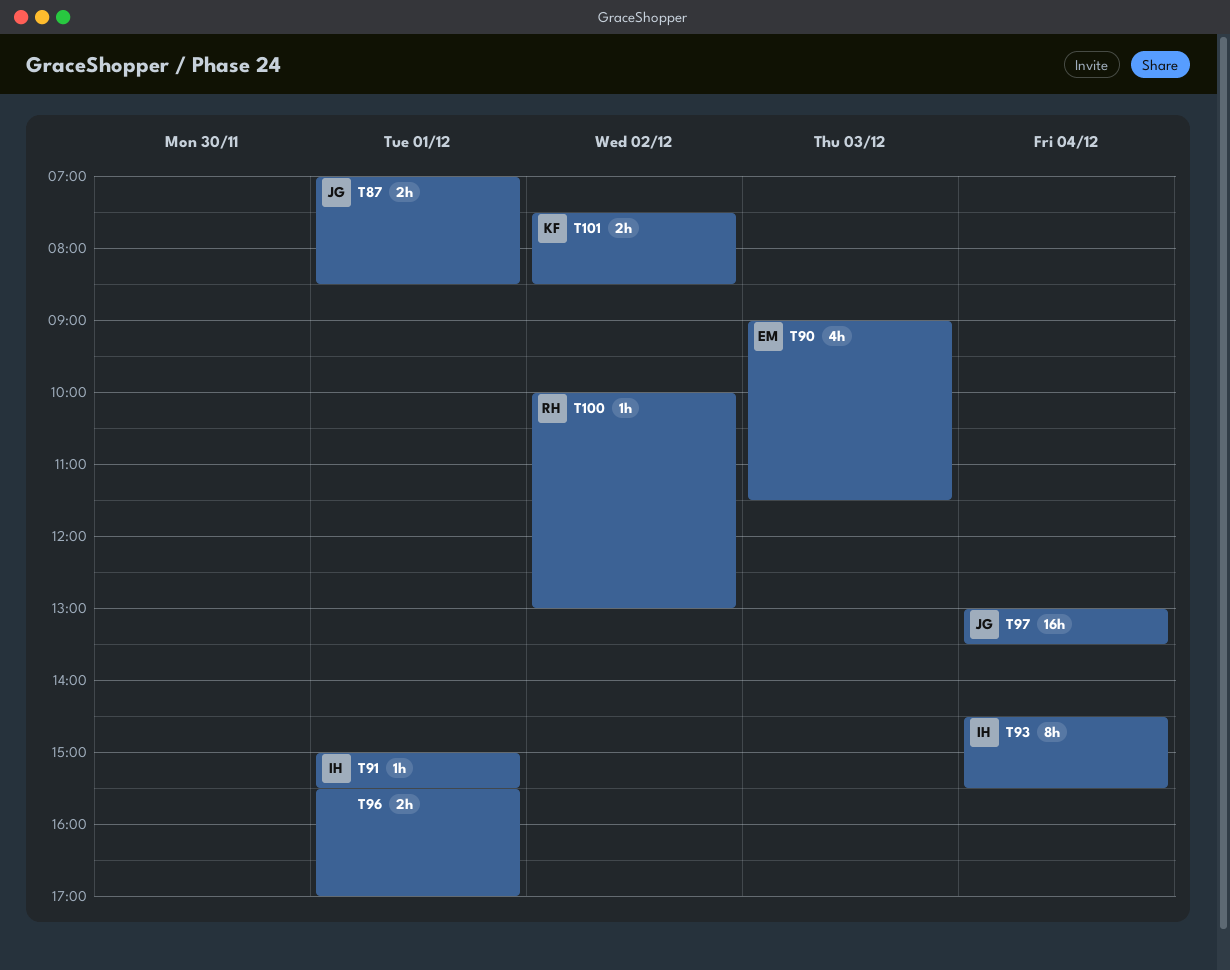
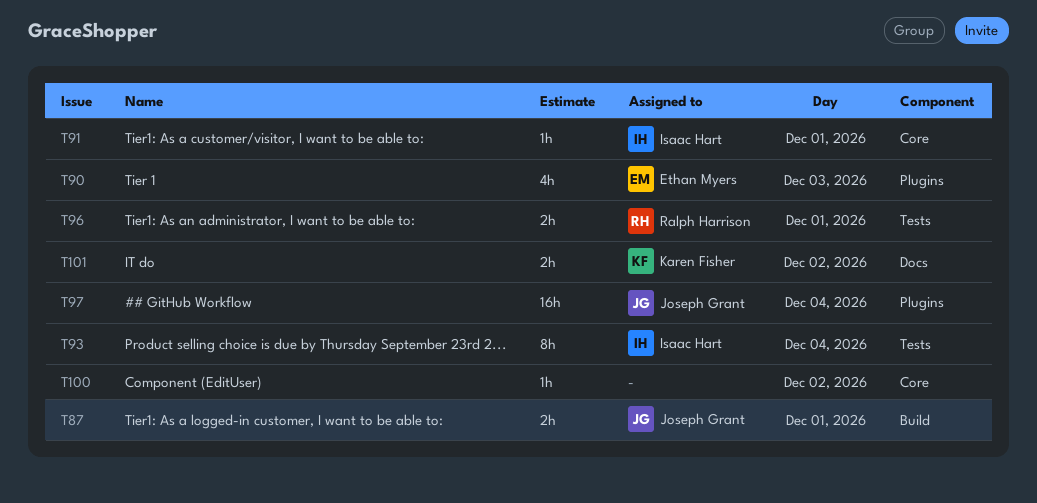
T96, owner: none -> Ralph Harrison
T100, owner: Ralph Harrison -> none

